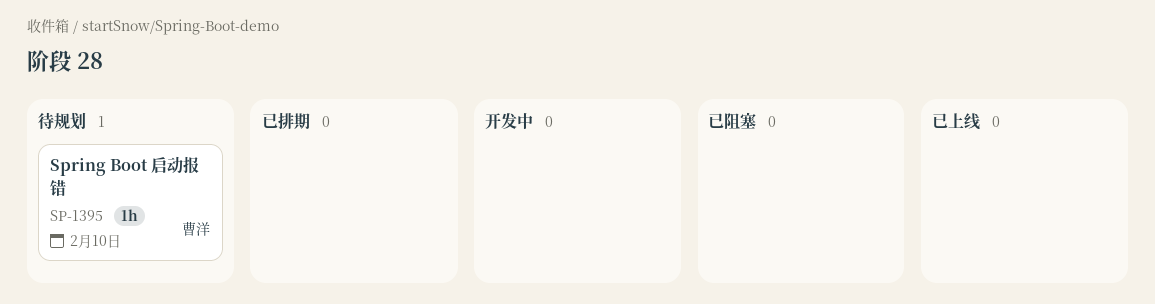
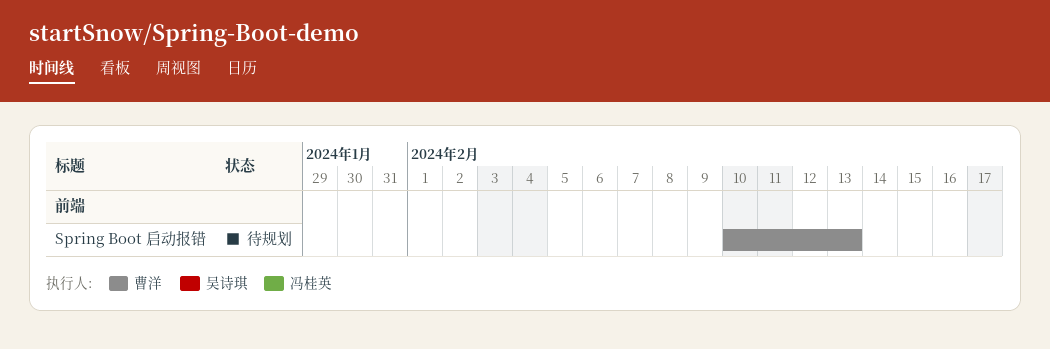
Spring Boot 启动报错, due: Feb 10 -> Feb 13

